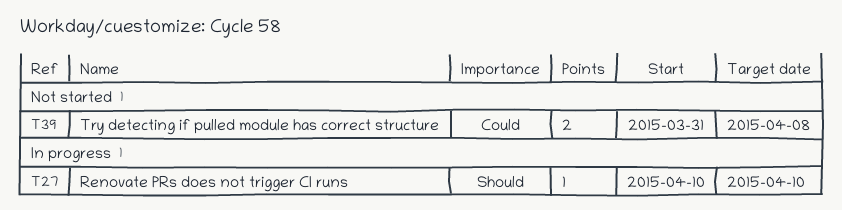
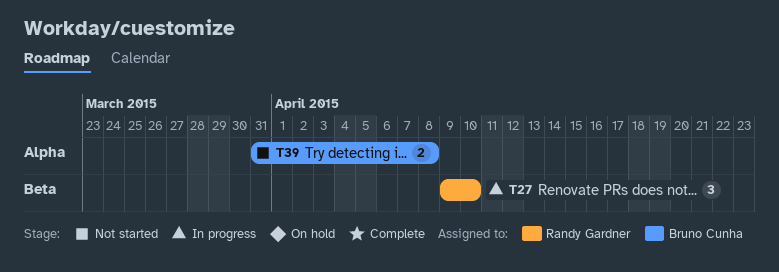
T27, estimate: 1 -> 3
T27, start: Apr 10 -> Apr 9

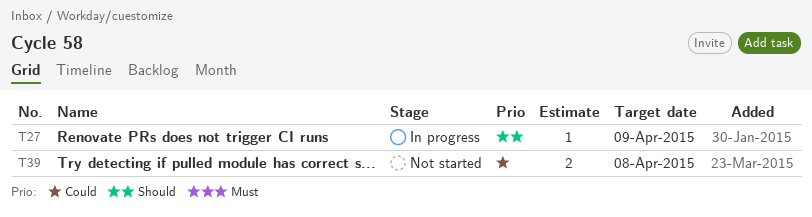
T27, estimate: 3 -> 1
T27, due: Apr 10 -> Apr 9

